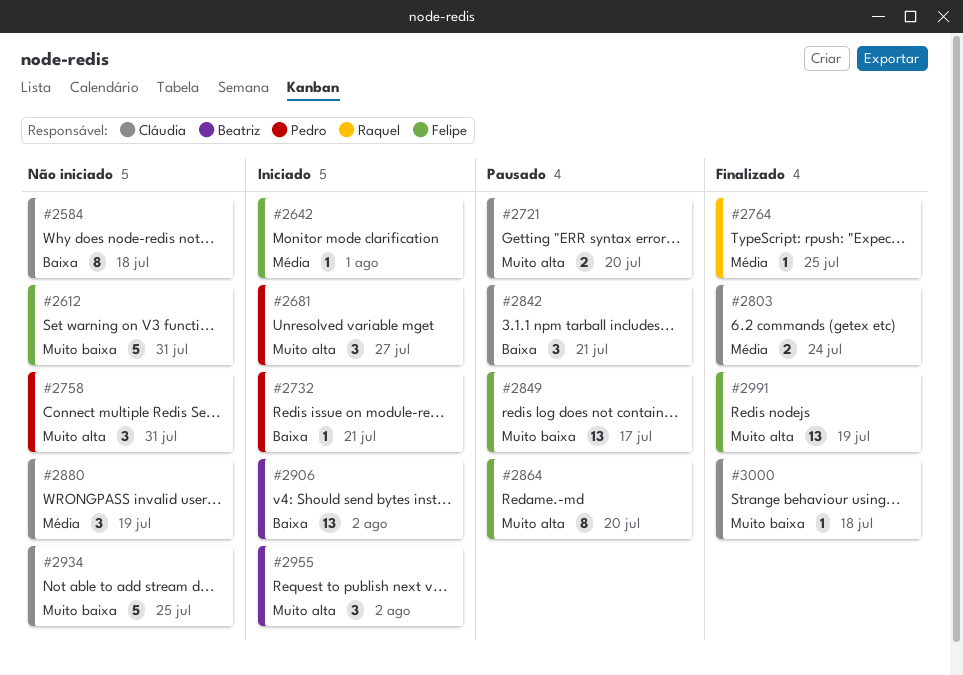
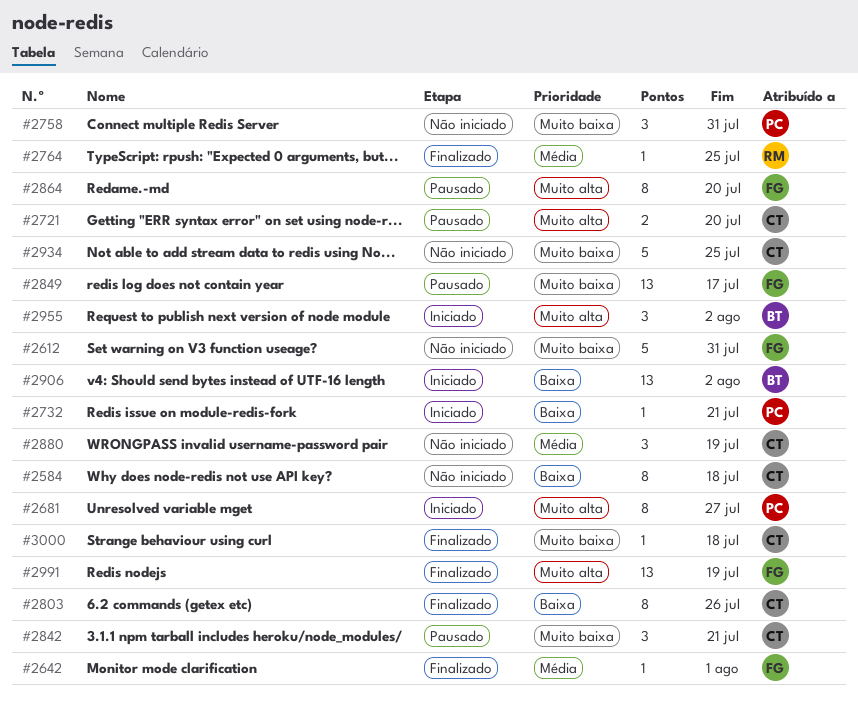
#2642, status: Iniciado -> Finalizado
#2681, estimate: 3 -> 8
#2758, priority: Muito alta -> Muito baixa
#2803, priority: Média -> Baixa
#2803, estimate: 2 -> 8
#2803, due: Jul 24 -> Jul 26
#2842, priority: Baixa -> Muito baixa

